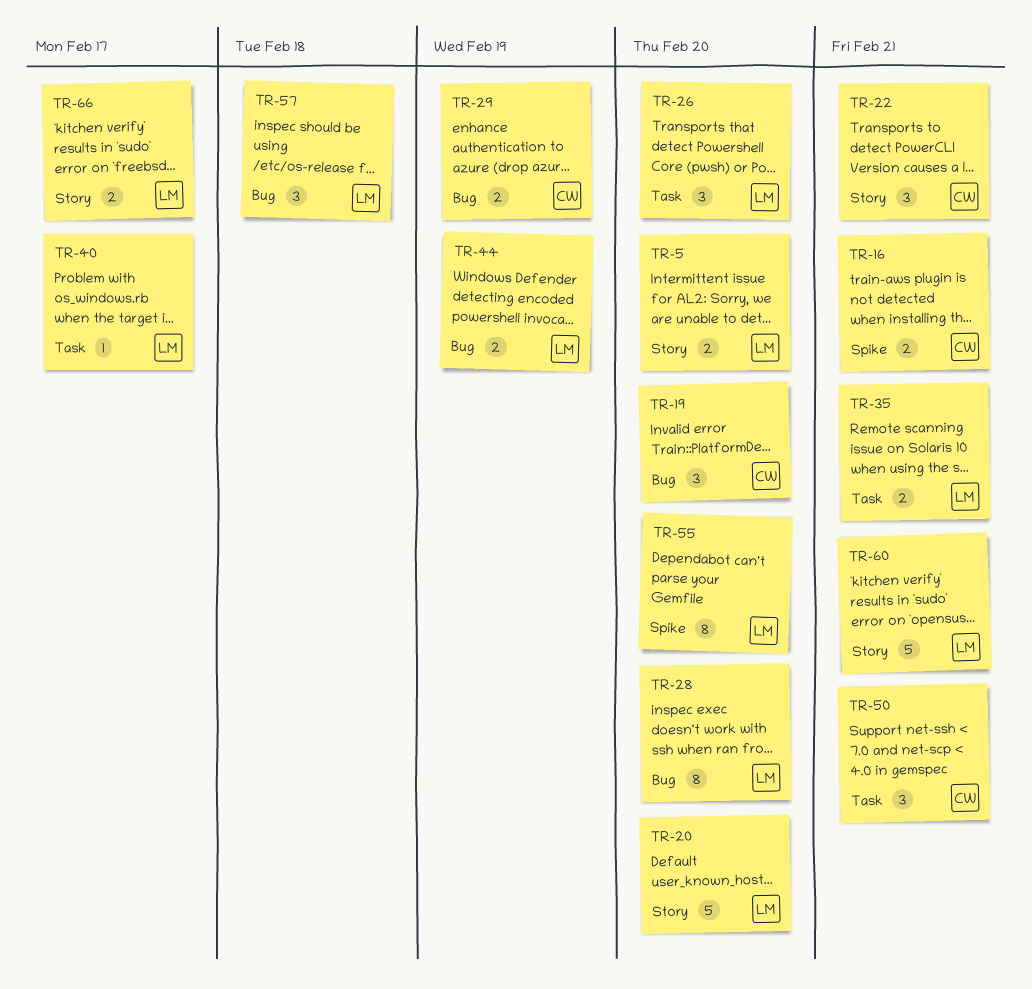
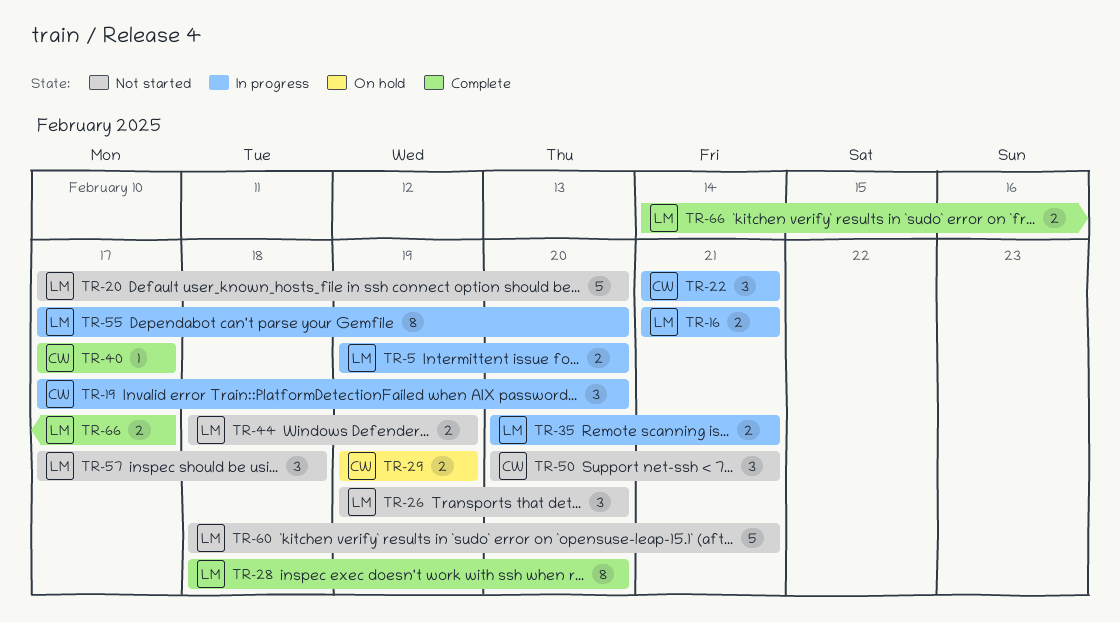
TR-16, owner: CW -> LM
TR-40, owner: LM -> CW

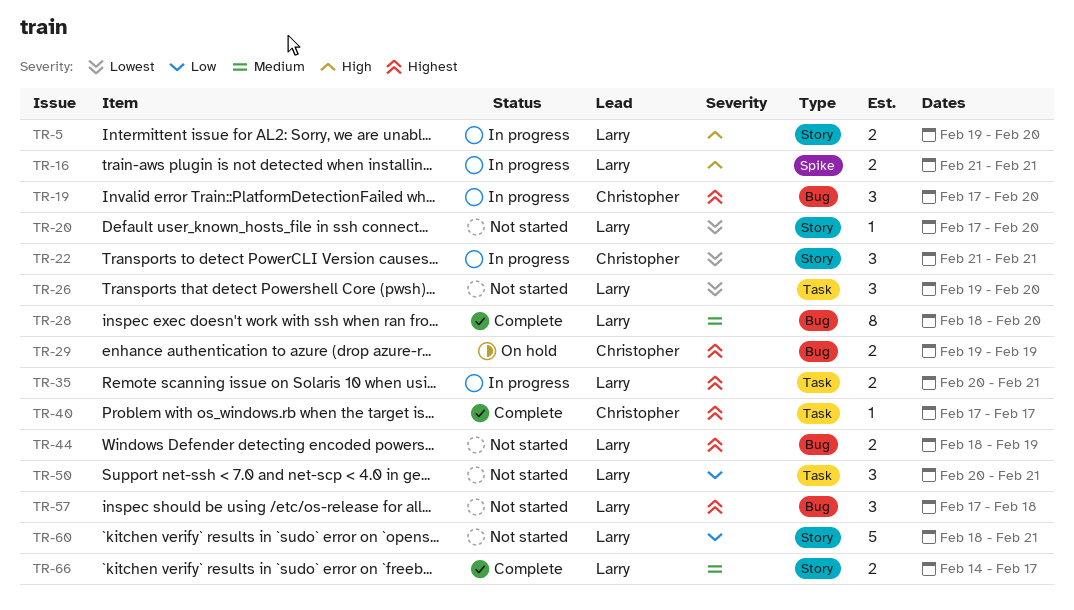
TR-20, estimate: 5 -> 1
TR-50, owner: Christopher -> Larry
TR-55: present -> none

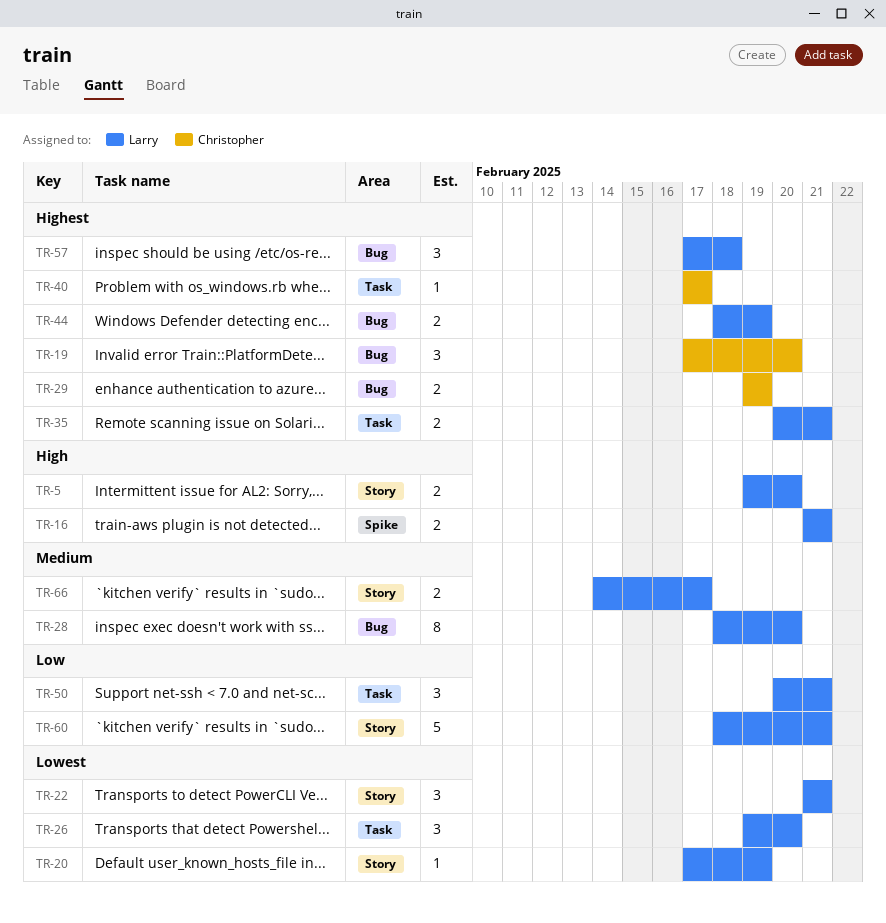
TR-20, due: Feb 20 -> Feb 19
TR-22, owner: Christopher -> Larry

